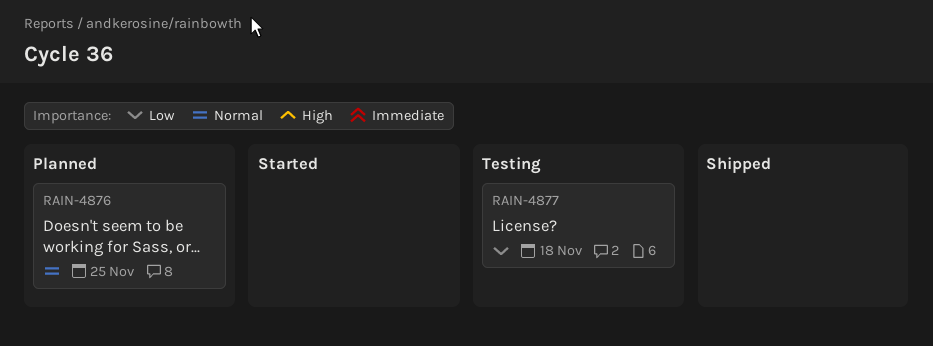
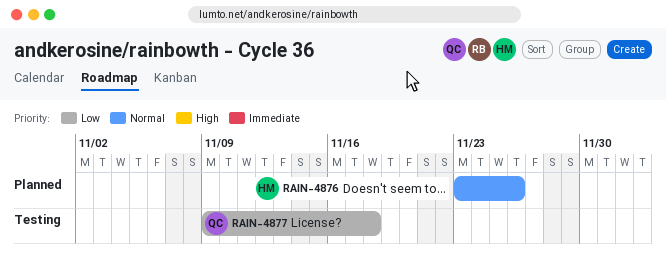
RAIN-4876, due: Nov 25 -> Nov 26

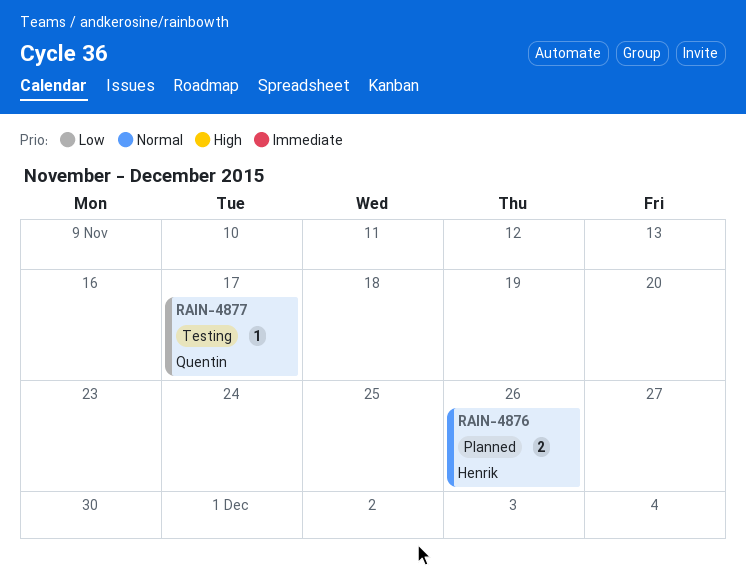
RAIN-4877, due: Nov 18 -> Nov 17

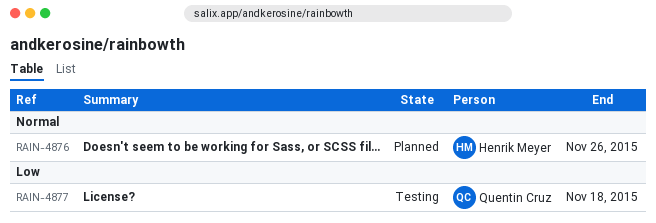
RAIN-4877, due: Nov 17 -> Nov 18

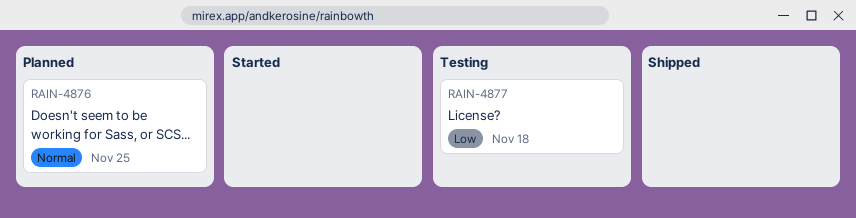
RAIN-4876, due: Nov 26 -> Nov 25

